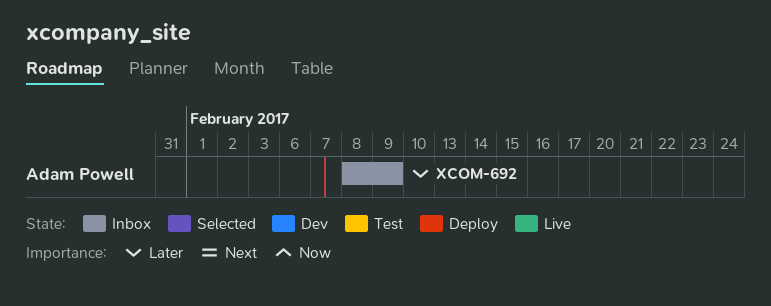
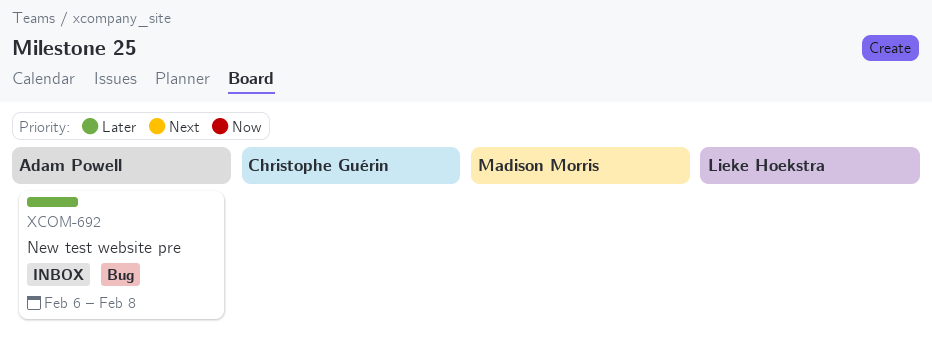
XCOM-692, start: Feb 8 -> Feb 6
XCOM-692, due: Feb 9 -> Feb 8

